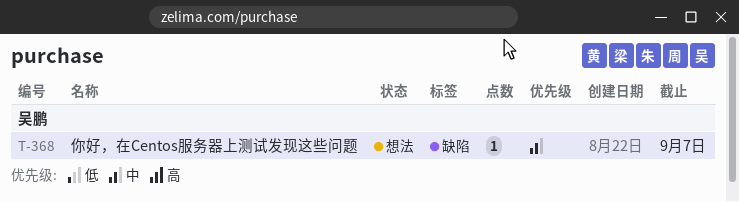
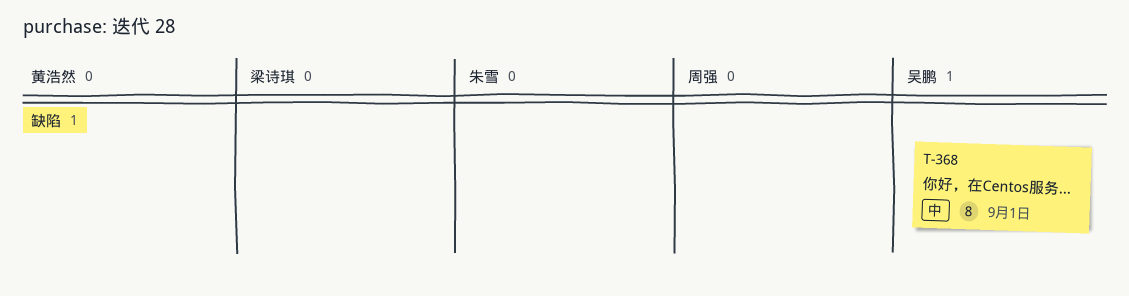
T-368, estimate: 1 -> 8
T-368, due: Sep 7 -> Sep 1

